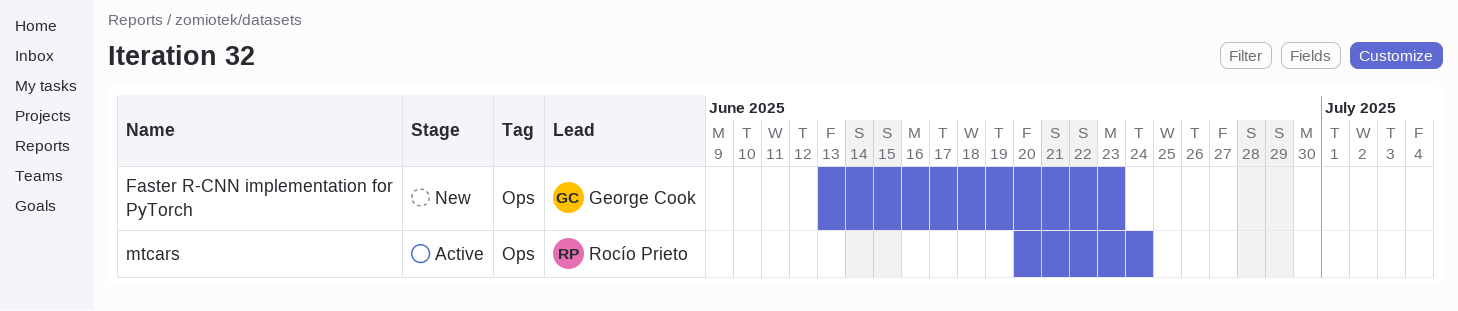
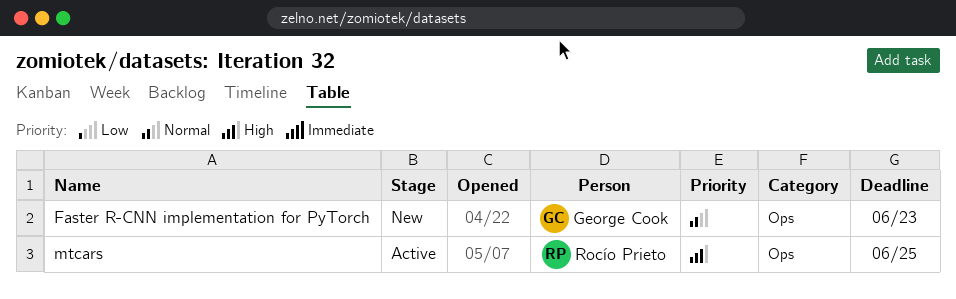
mtcars, due: Jun 24 -> Jun 25

